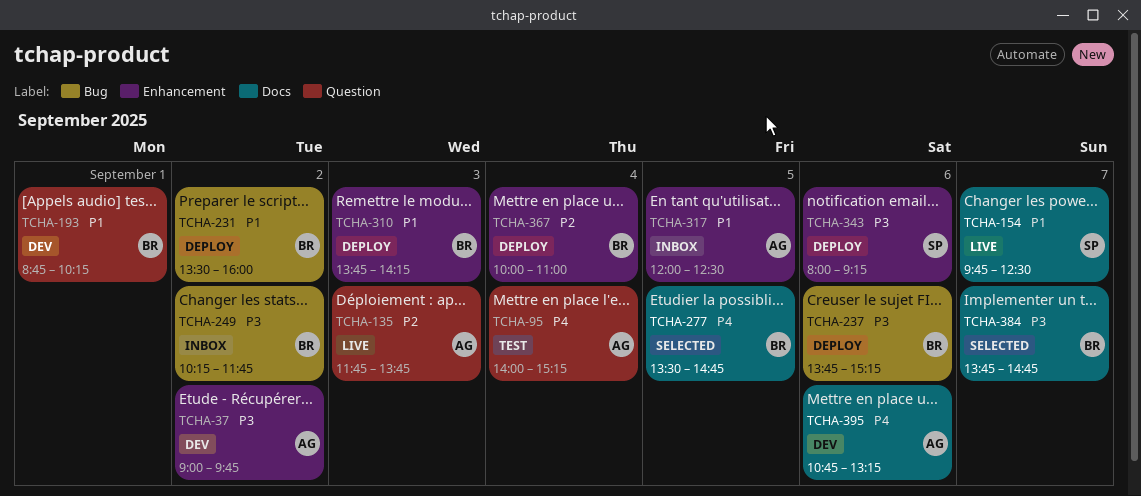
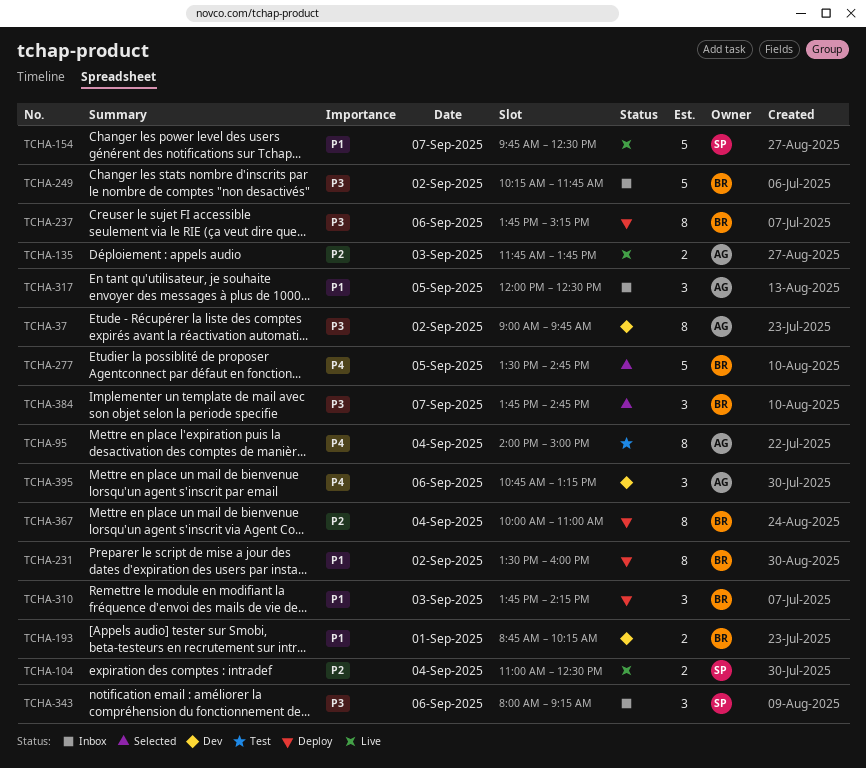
TCHA-95, ends: 15:15 -> 15:00
TCHA-104: none -> present
TCHA-343, status: Deploy -> Inbox

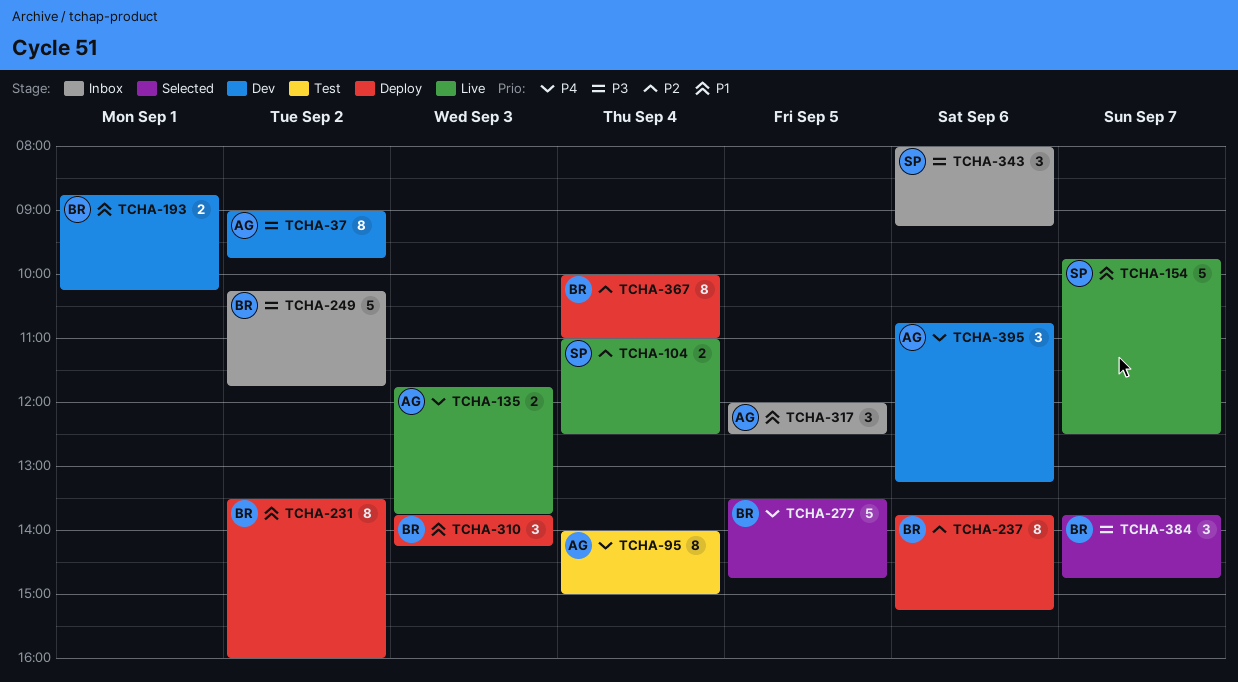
TCHA-135, priority: P2 -> P4
TCHA-237, priority: P3 -> P2

